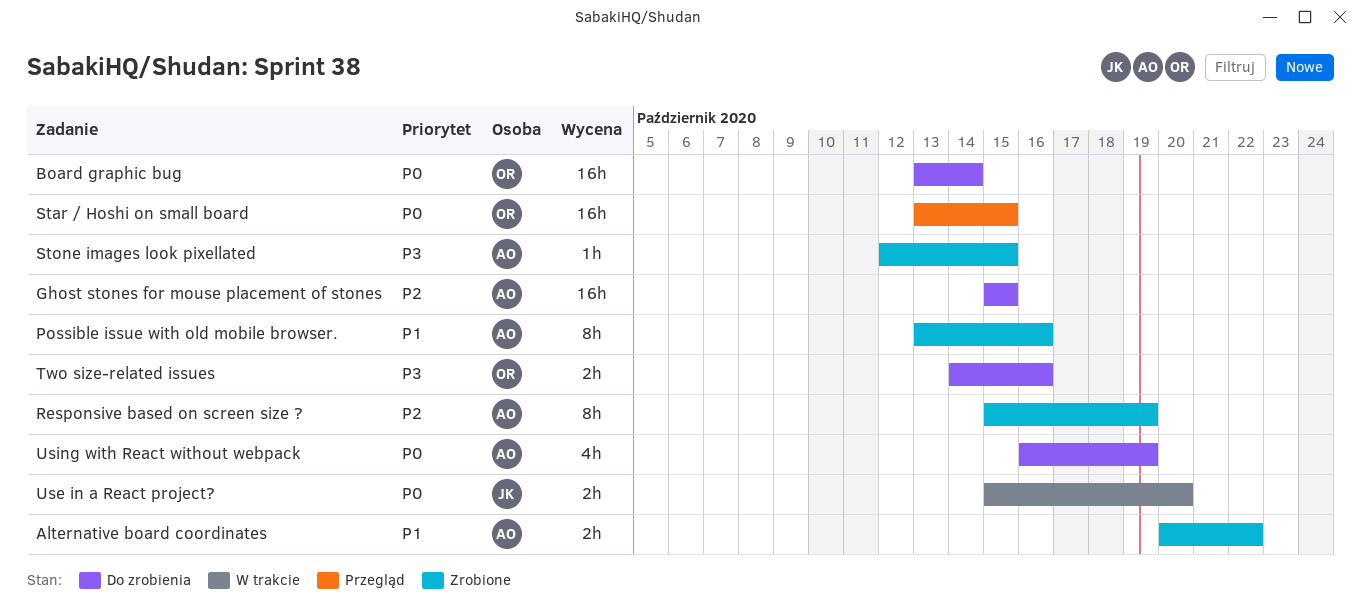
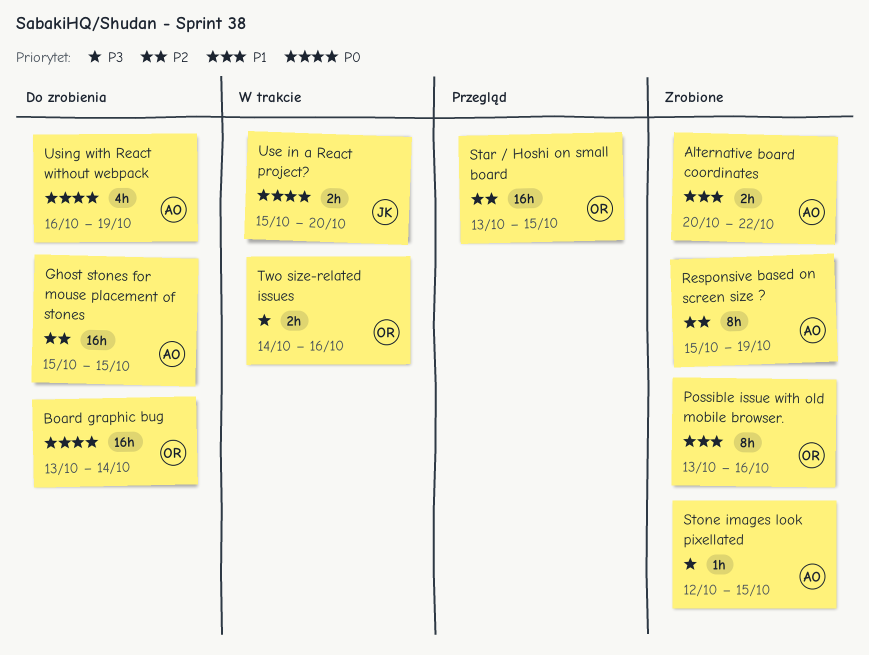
Possible issue with old mobile browser., owner: AO -> OR
Star / Hoshi on small board, priority: P0 -> P2
Two size-related issues, status: Do zrobienia -> W trakcie

